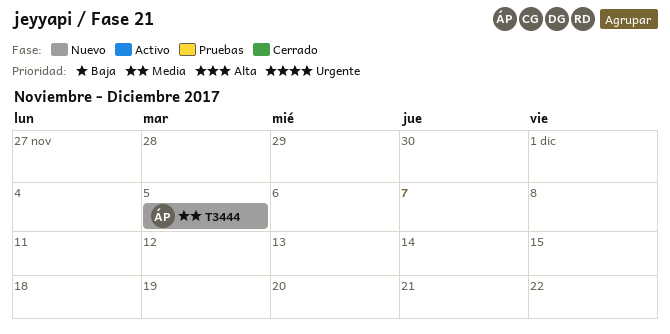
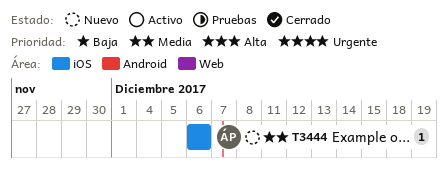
T3444, start: Dec 5 -> Dec 6
T3444, due: Dec 5 -> Dec 6

